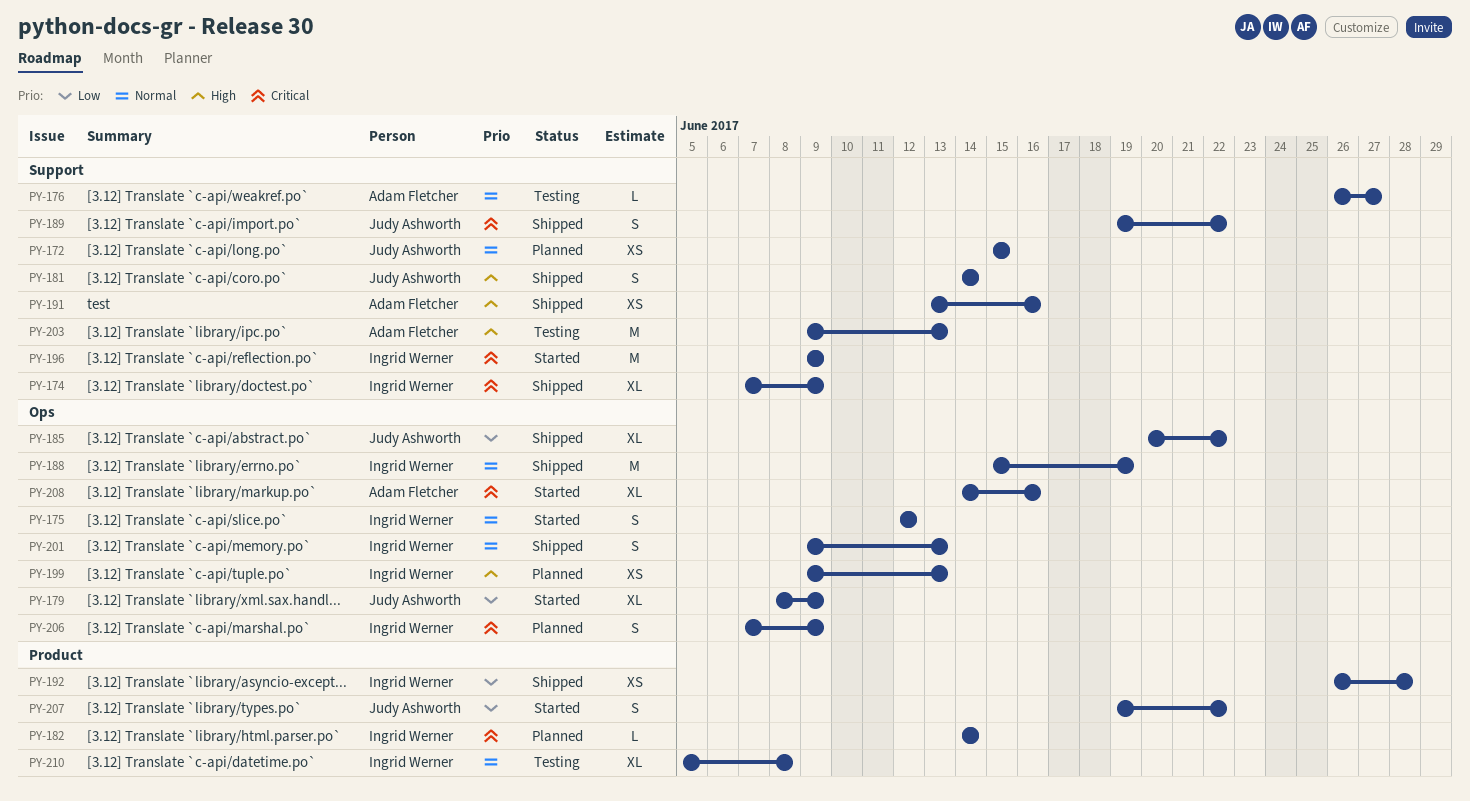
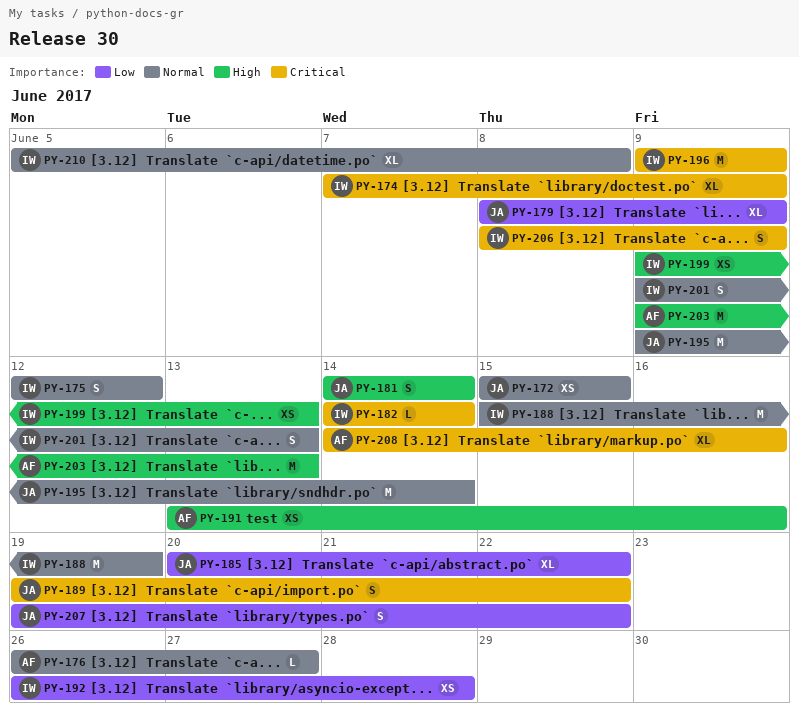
PY-195: none -> present
PY-206, start: Jun 7 -> Jun 8

